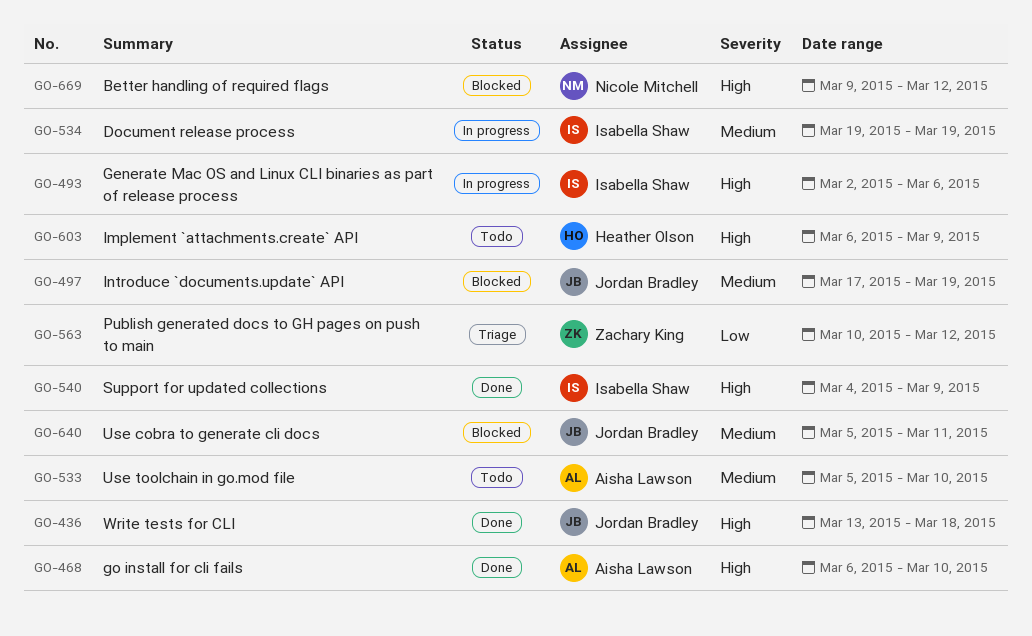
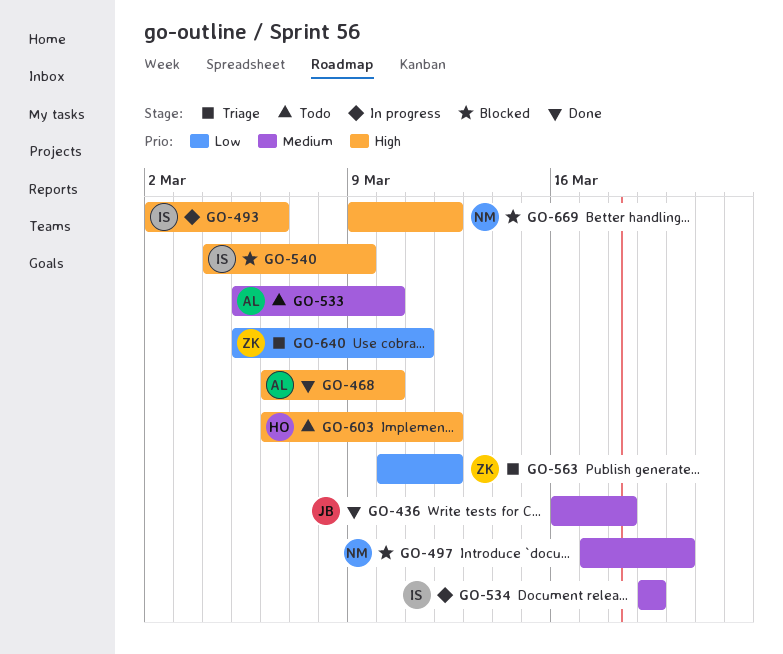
GO-436, priority: High -> Medium
GO-436, start: Mar 13 -> Mar 16
GO-497, owner: Jordan Bradley -> Nicole Mitchell
GO-497, due: Mar 19 -> Mar 20
GO-540, status: Done -> Blocked
GO-603, due: Mar 9 -> Mar 12
GO-640, status: Blocked -> Triage
GO-640, owner: Jordan Bradley -> Zachary King
GO-640, priority: Medium -> Low

